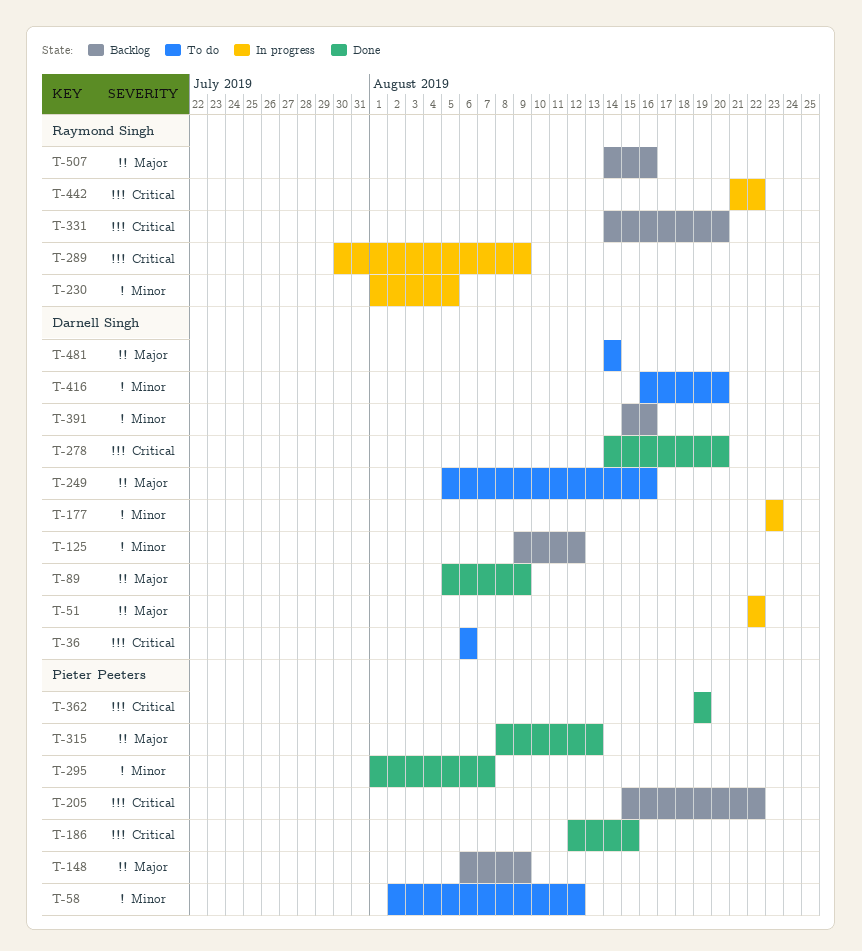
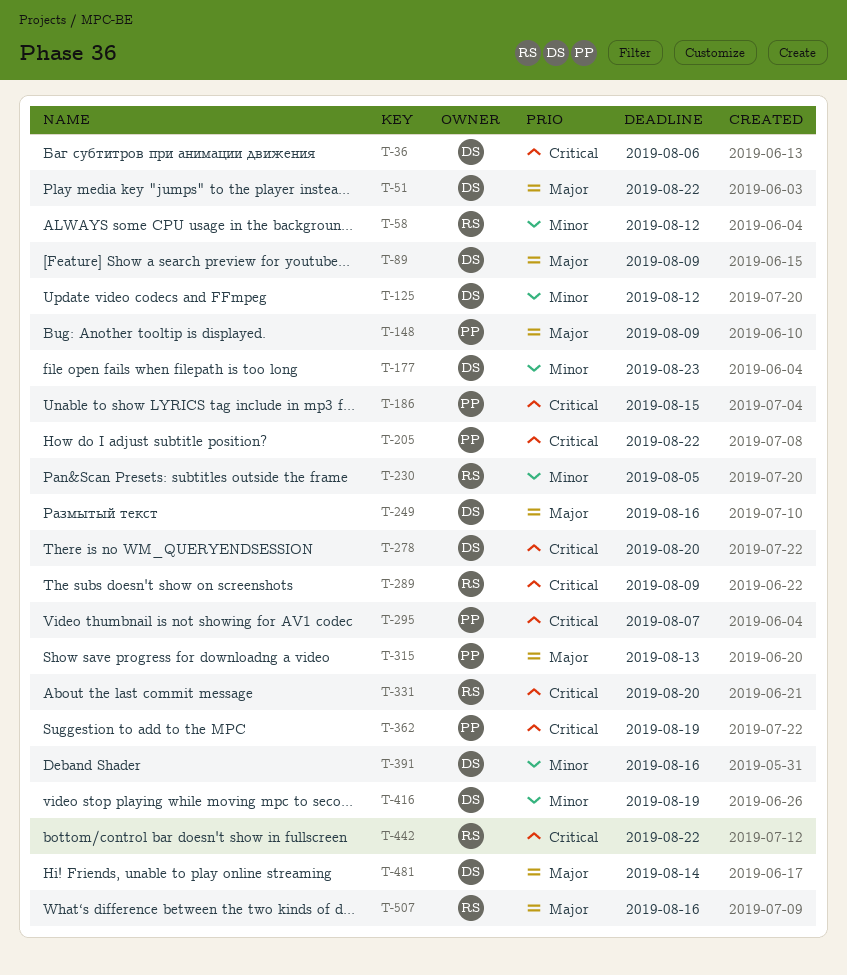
T-58, owner: Pieter Peeters -> Raymond Singh
T-295, priority: Minor -> Critical
T-416, due: Aug 20 -> Aug 19

